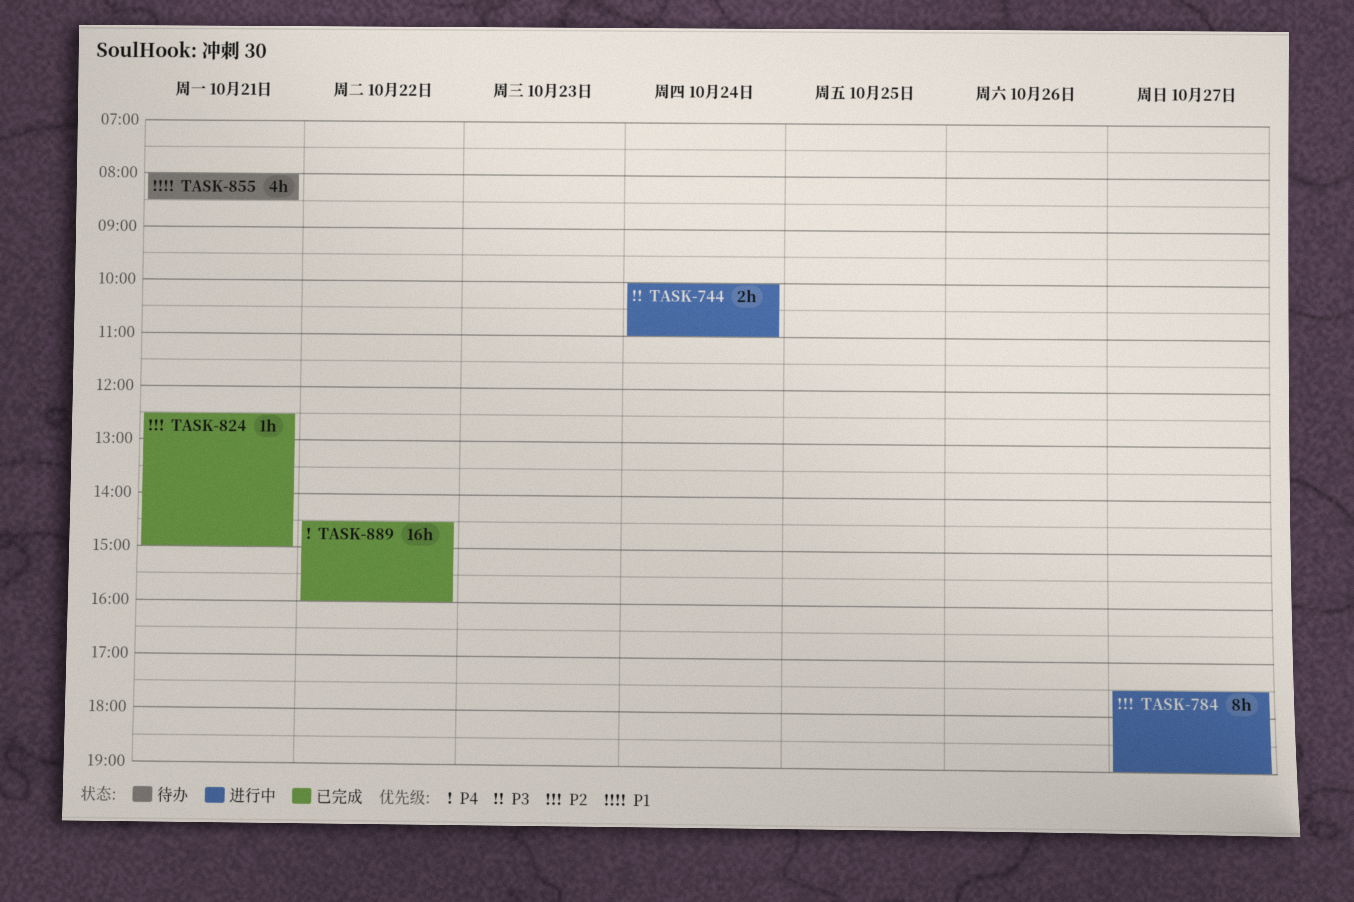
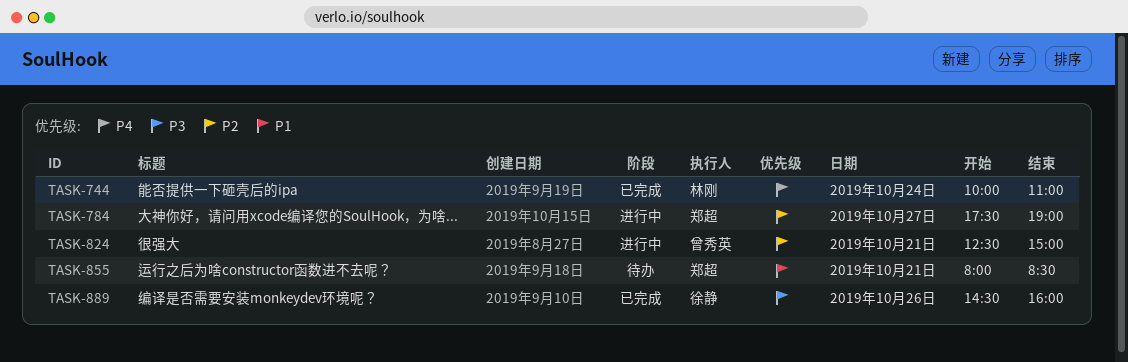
TASK-744, status: 进行中 -> 已完成
TASK-744, priority: P3 -> P4
TASK-824, status: 已完成 -> 进行中
TASK-889, priority: P4 -> P3
TASK-889, day: Oct 22 -> Oct 26

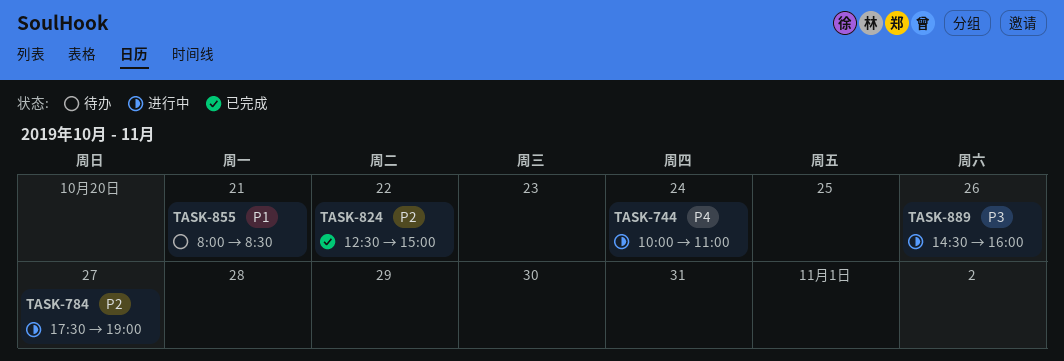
TASK-744, status: 已完成 -> 进行中
TASK-824, status: 进行中 -> 已完成
TASK-824, day: Oct 21 -> Oct 22
TASK-889, status: 已完成 -> 进行中

